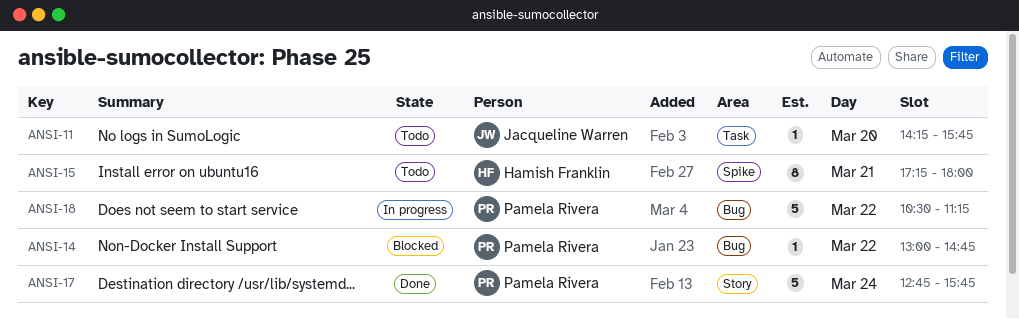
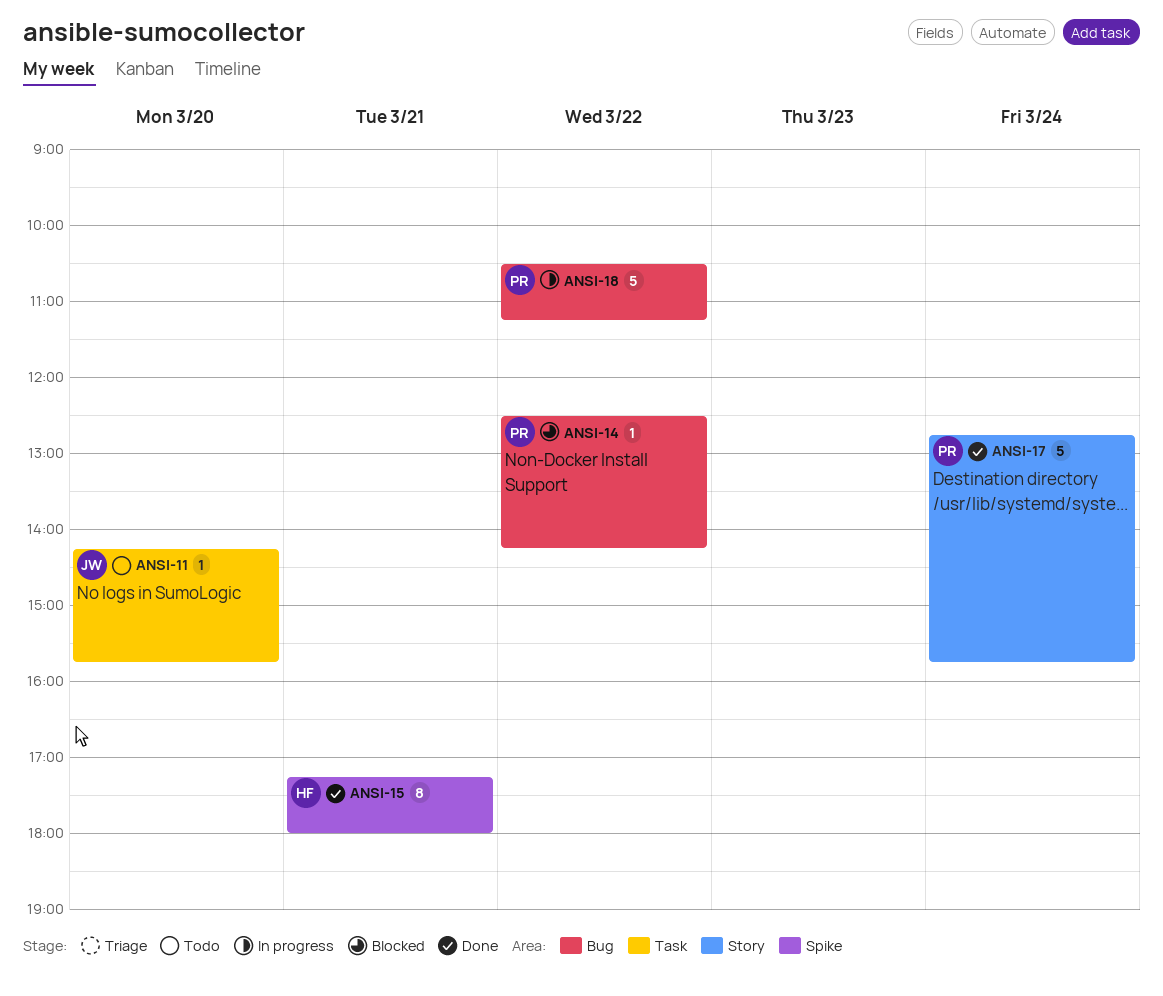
ANSI-14, begins: 13:00 -> 12:30
ANSI-14, ends: 14:45 -> 14:15
ANSI-15, status: Todo -> Done

